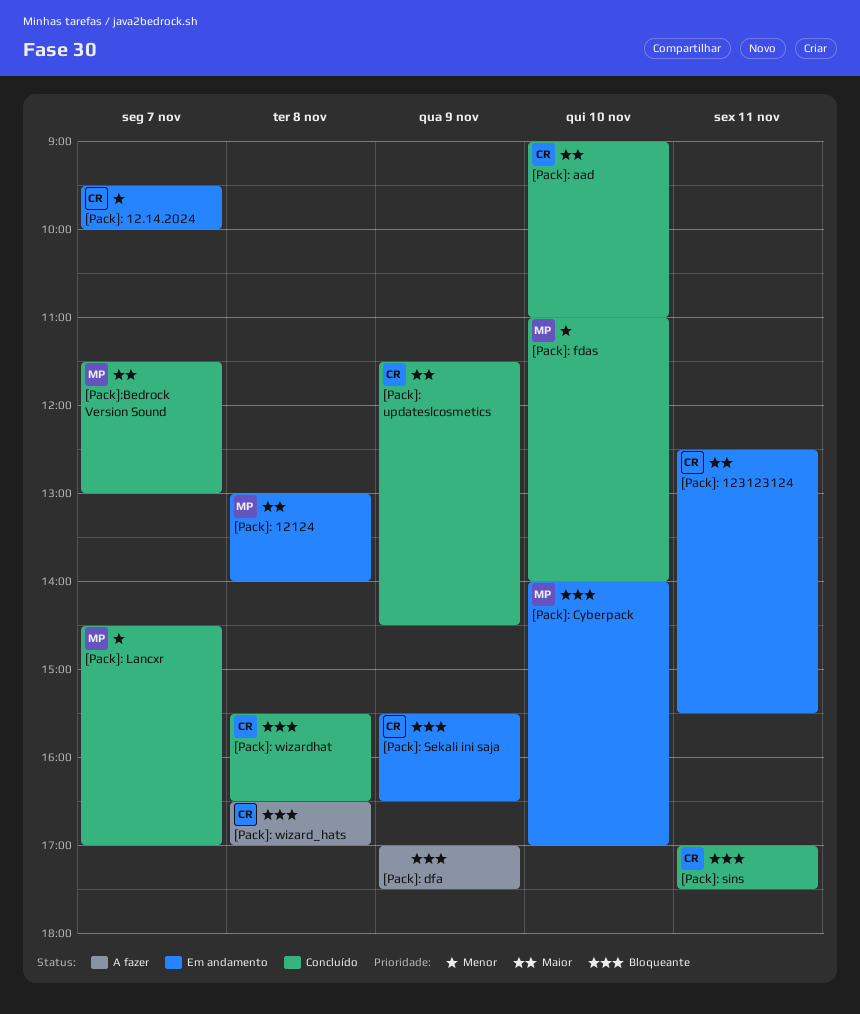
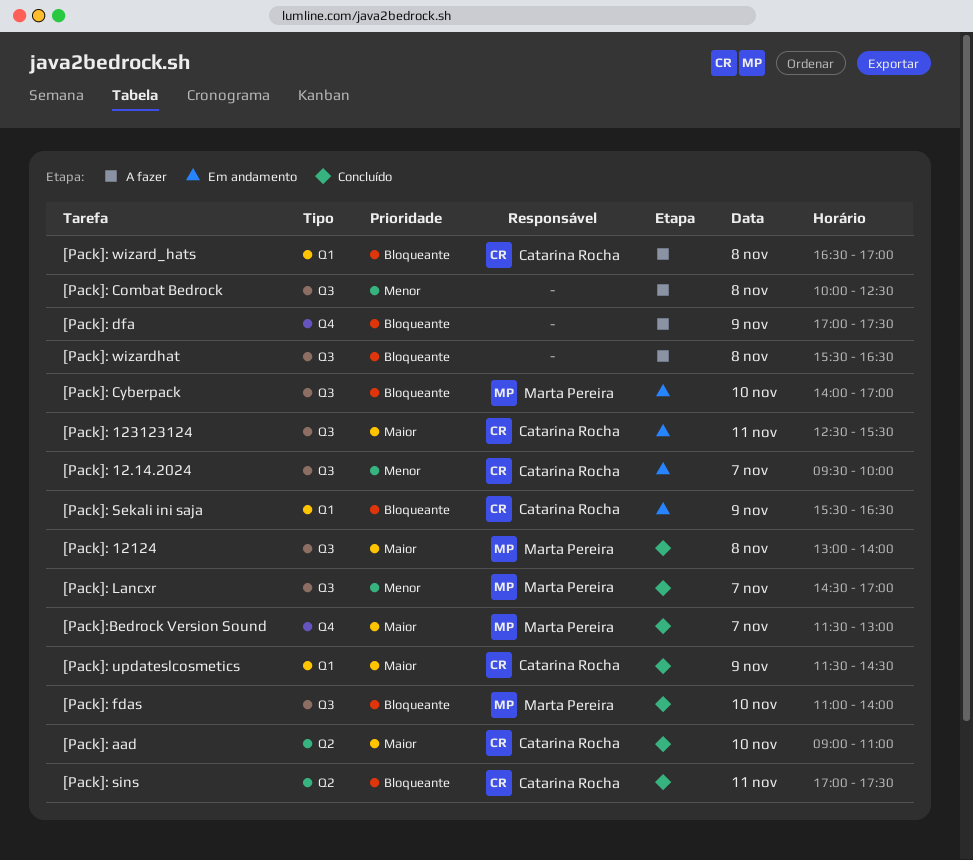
[Pack]: 12124, status: Em andamento -> Concluído
[Pack]: Combat Bedrock: none -> present
[Pack]: fdas, priority: Menor -> Bloqueante
[Pack]: wizardhat, status: Concluído -> A fazer
[Pack]: wizardhat, owner: Catarina Rocha -> none

